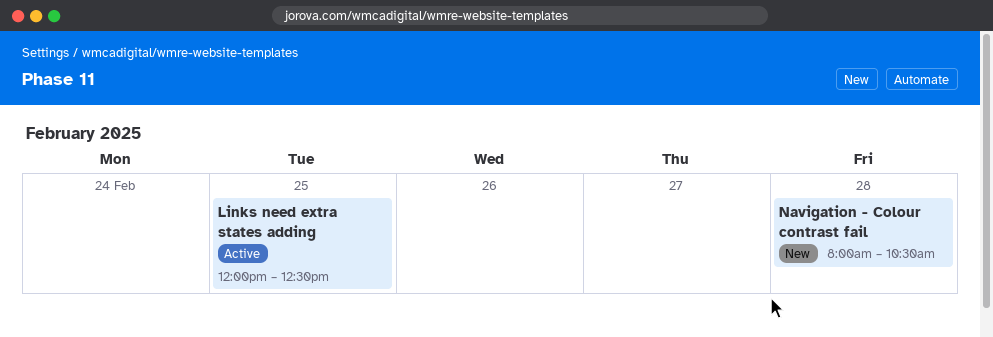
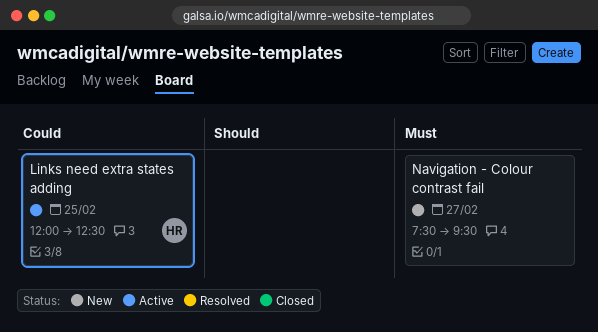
Navigation - Colour contrast fail, day: Feb 28 -> Feb 27
Navigation - Colour contrast fail, begins: 08:00 -> 07:30
Navigation - Colour contrast fail, ends: 10:30 -> 09:30

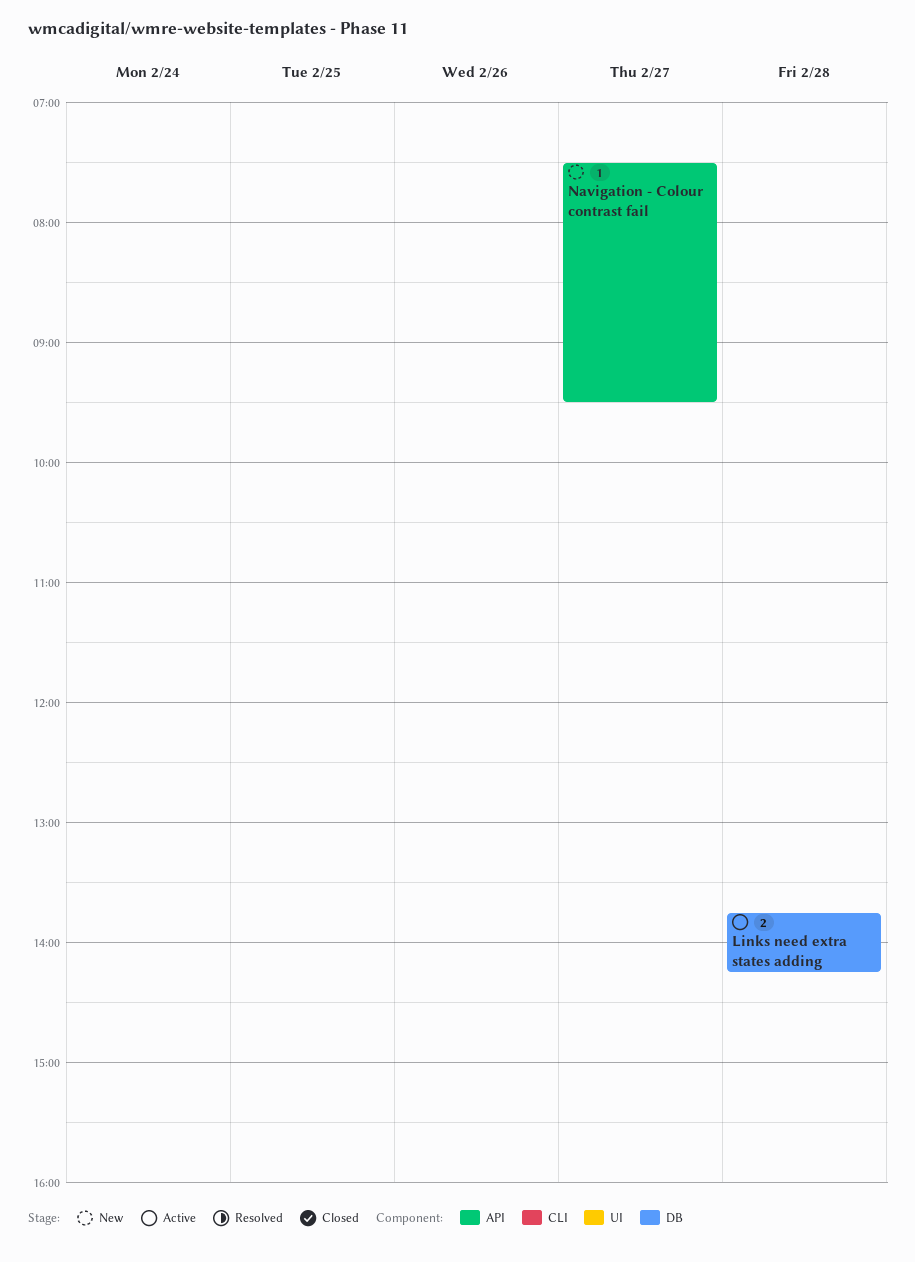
Links need extra states adding, day: Feb 25 -> Feb 28
Links need extra states adding, begins: 12:00 -> 13:45
Links need extra states adding, ends: 12:30 -> 14:15

